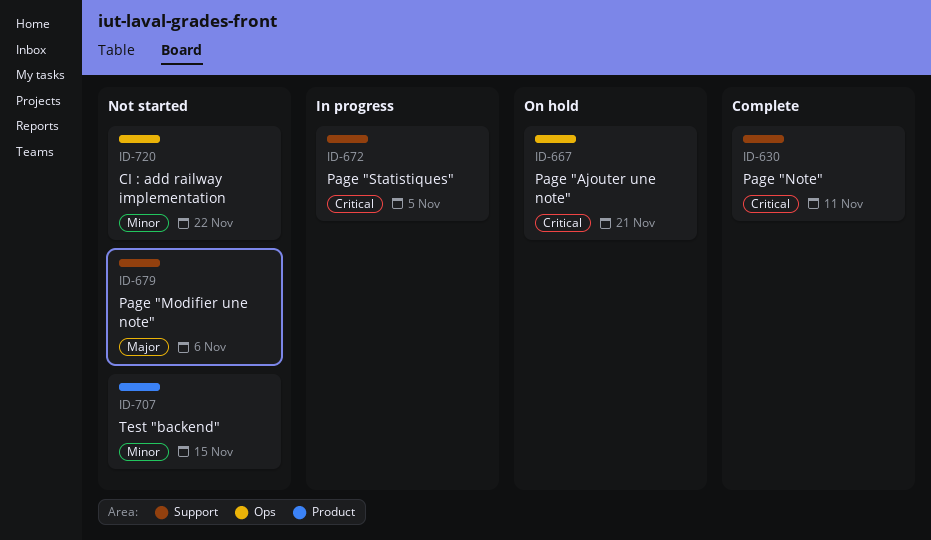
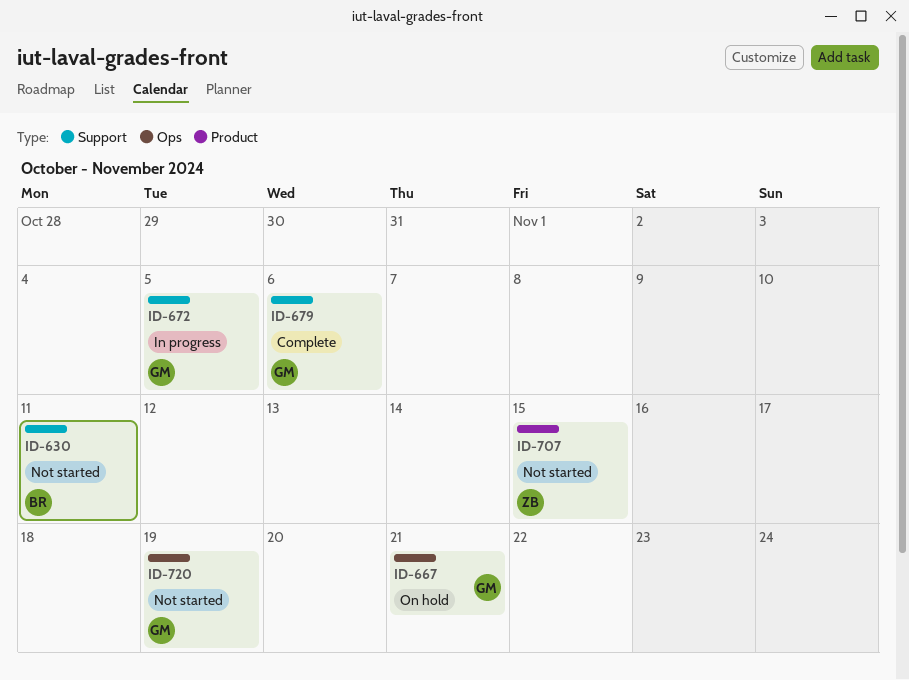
ID-630, status: Complete -> Not started
ID-679, status: Not started -> Complete
ID-720, due: Nov 22 -> Nov 19

